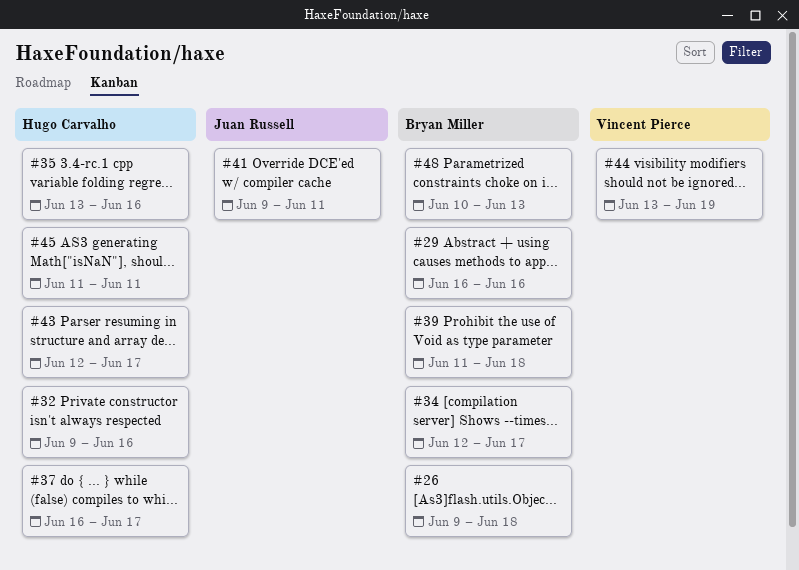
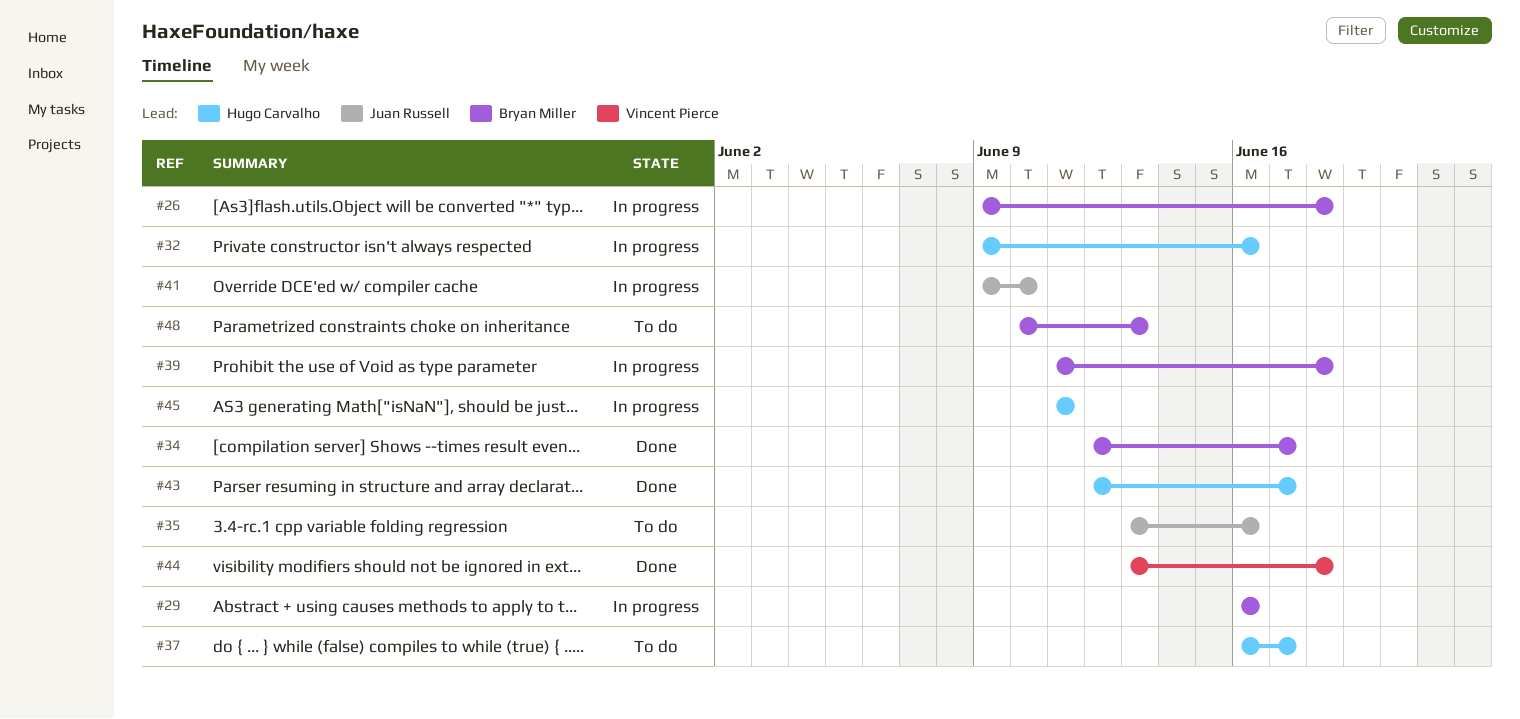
#35, owner: Hugo Carvalho -> Juan Russell
#41, due: Jun 11 -> Jun 10
#44, due: Jun 19 -> Jun 18

